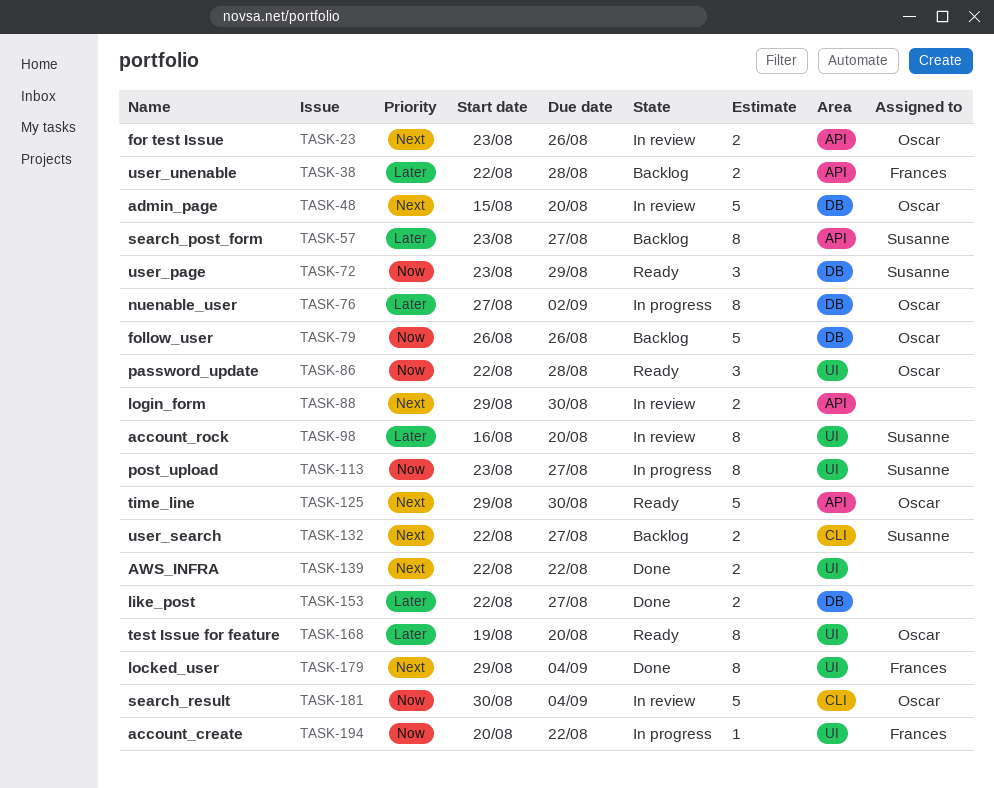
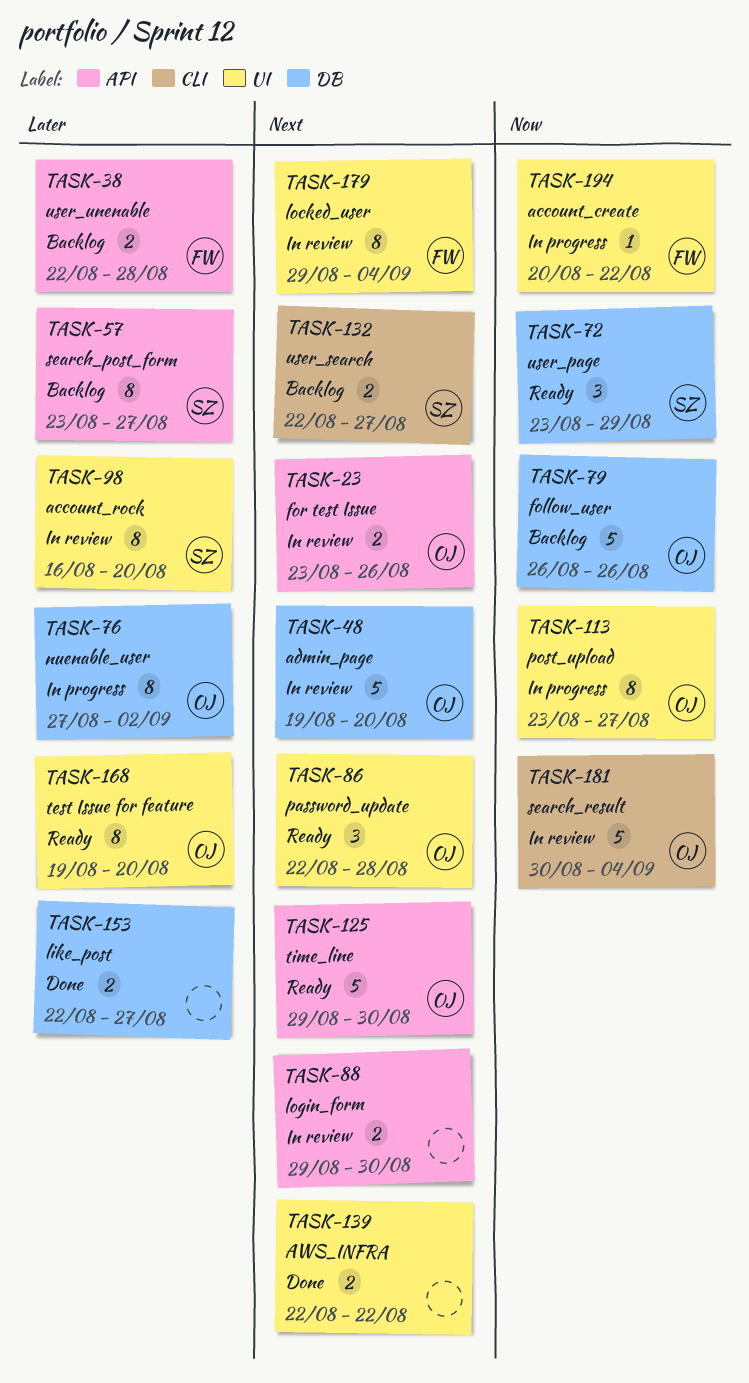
TASK-48, start: Aug 15 -> Aug 19
TASK-86, priority: Now -> Next
TASK-113, owner: Susanne -> Oscar
TASK-179, status: Done -> In review

